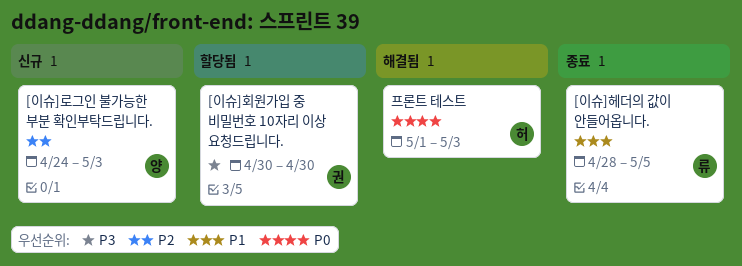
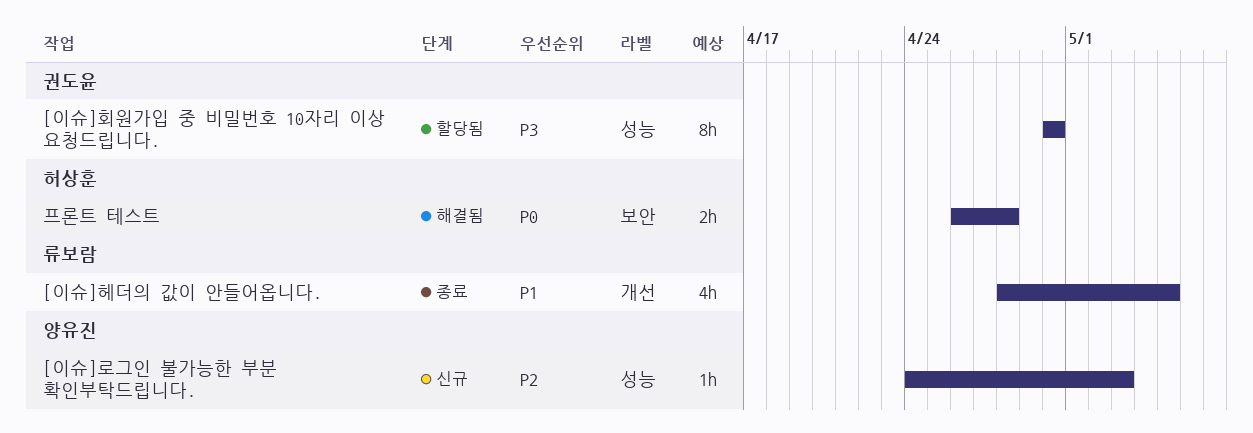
프론트 테스트, start: May 1 -> Apr 26
프론트 테스트, due: May 3 -> Apr 28

